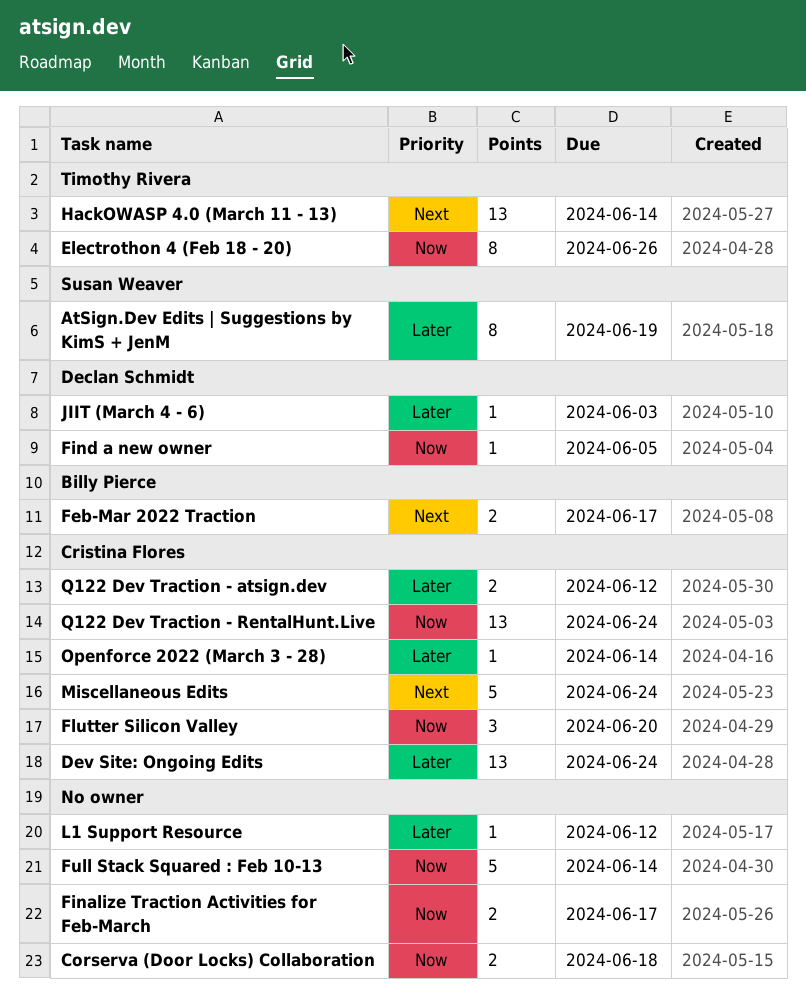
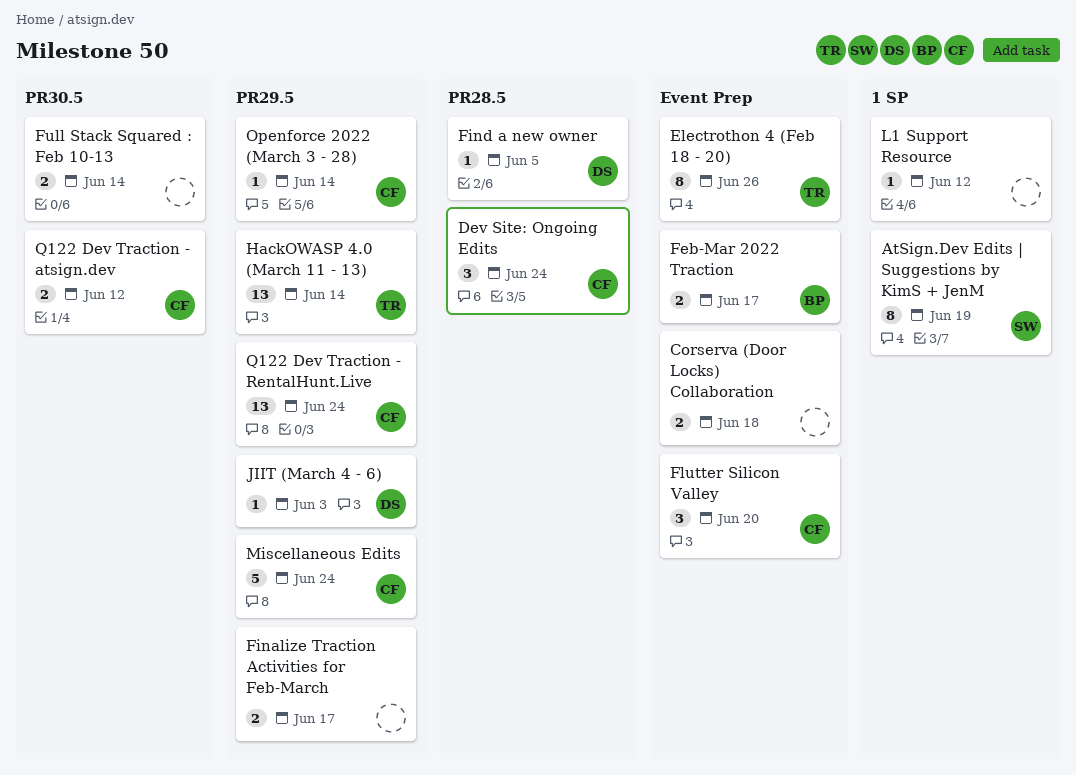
Dev Site: Ongoing Edits, estimate: 13 -> 3
Full Stack Squared : Feb 10-13, estimate: 5 -> 2

